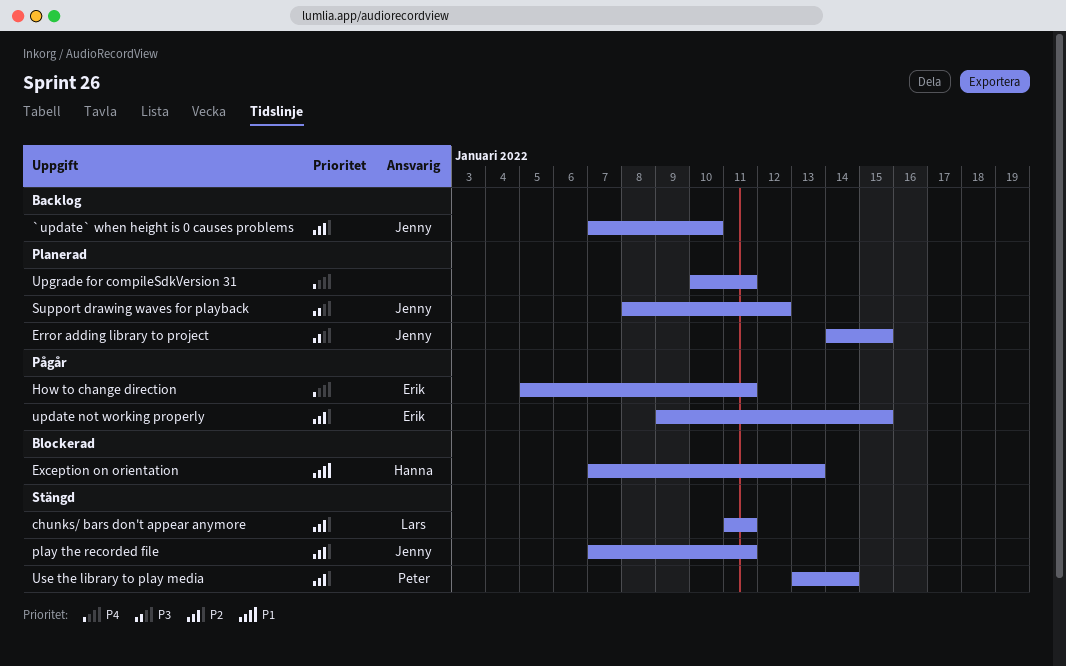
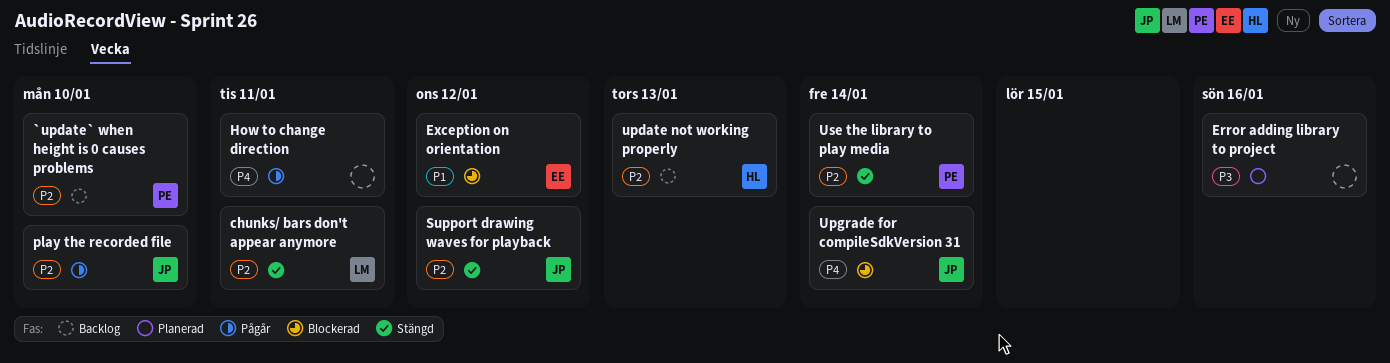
`update` when height is 0 causes problems, owner: Jenny -> Peter
Error adding library to project, owner: Jenny -> none
Error adding library to project, due: Jan 15 -> Jan 16
Exception on orientation, owner: Hanna -> Erik
Exception on orientation, due: Jan 13 -> Jan 12
How to change direction, owner: Erik -> none
play the recorded file, status: Stängd -> Pågår
play the recorded file, due: Jan 11 -> Jan 10
Support drawing waves for playback, status: Planerad -> Stängd
Support drawing waves for playback, priority: P3 -> P2
update not working properly, status: Pågår -> Backlog
update not working properly, owner: Erik -> Hanna
update not working properly, due: Jan 15 -> Jan 13
Upgrade for compileSdkVersion 31, status: Planerad -> Blockerad
Upgrade for compileSdkVersion 31, owner: none -> Jenny
Upgrade for compileSdkVersion 31, due: Jan 11 -> Jan 14

